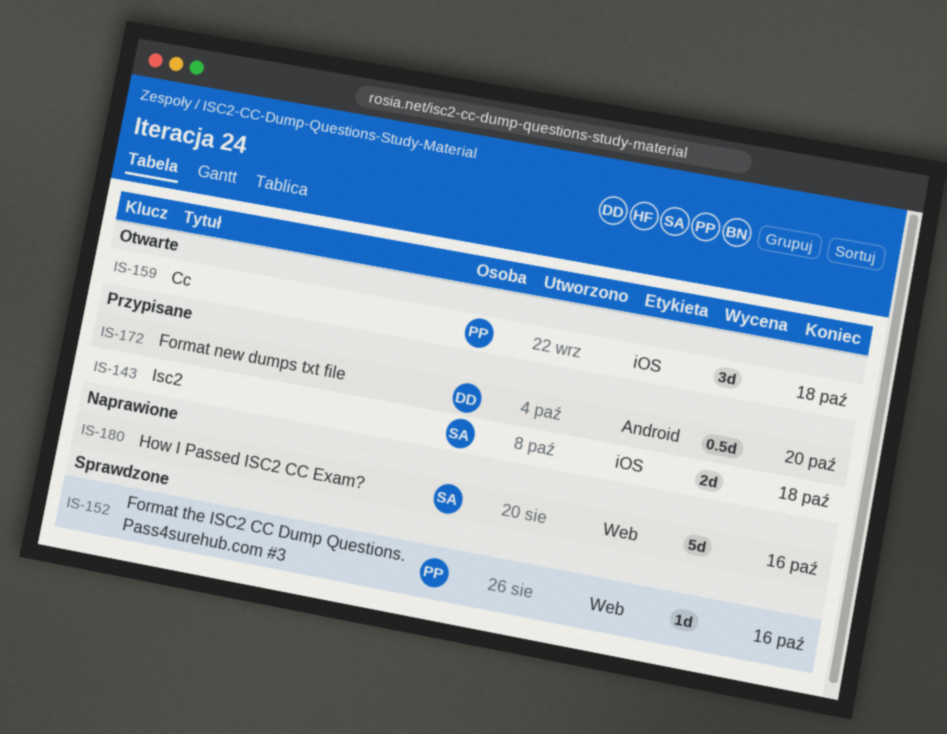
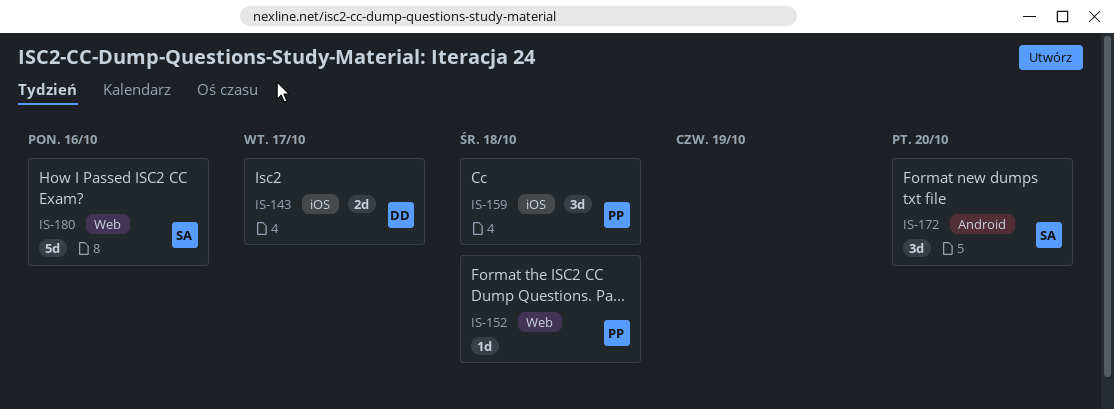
IS-143, owner: SA -> DD
IS-143, due: Oct 18 -> Oct 17
IS-152, due: Oct 16 -> Oct 18
IS-172, owner: DD -> SA
IS-172, estimate: 0.5d -> 3d

